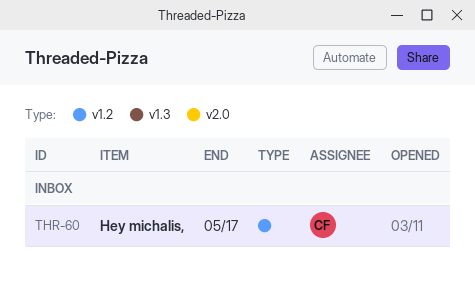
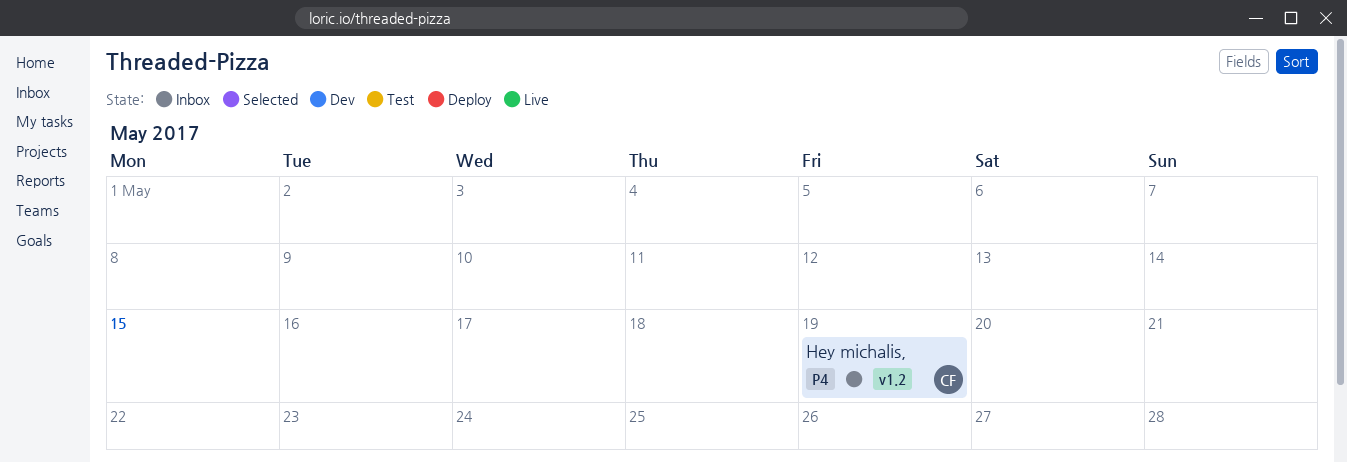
Hey michalis,, due: May 17 -> May 19

